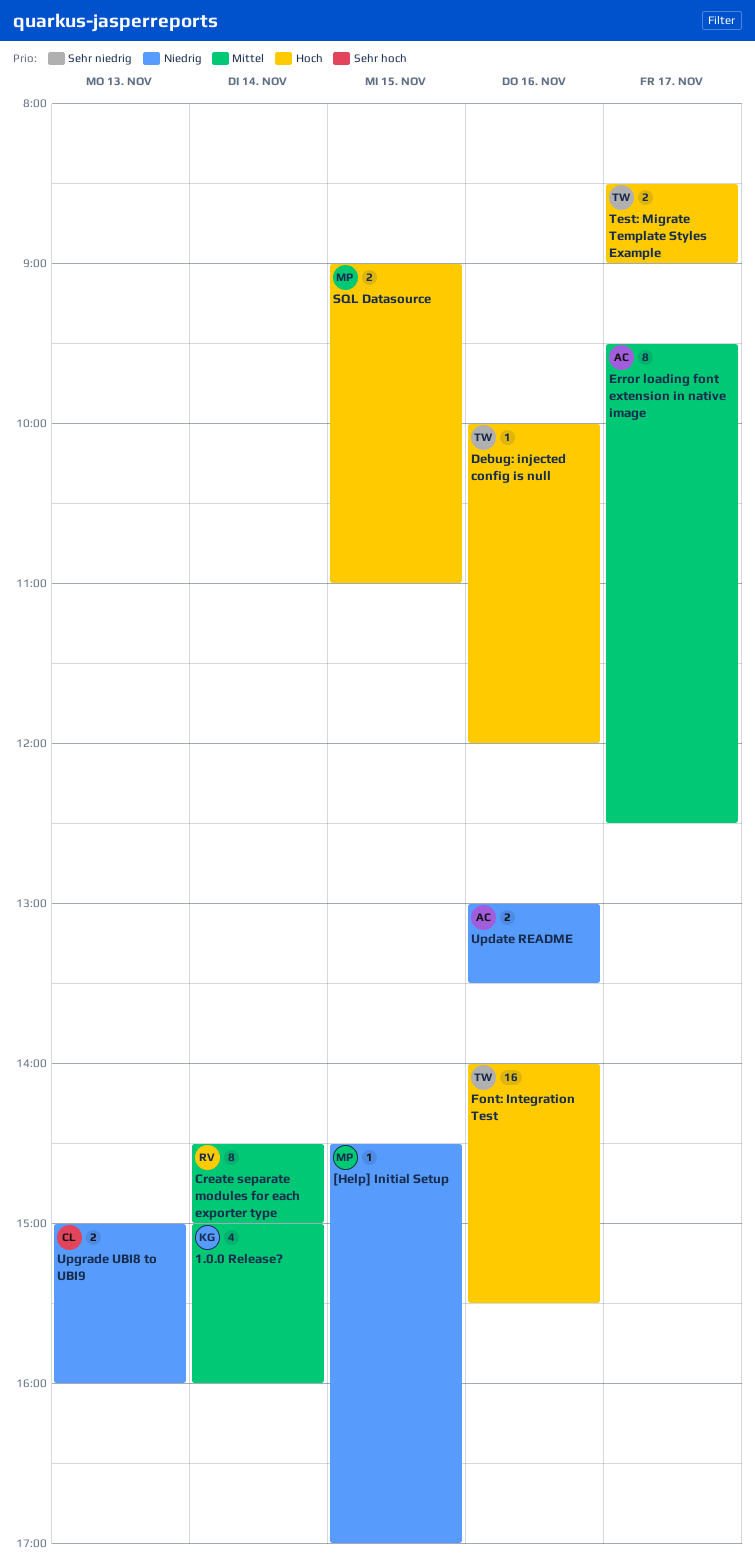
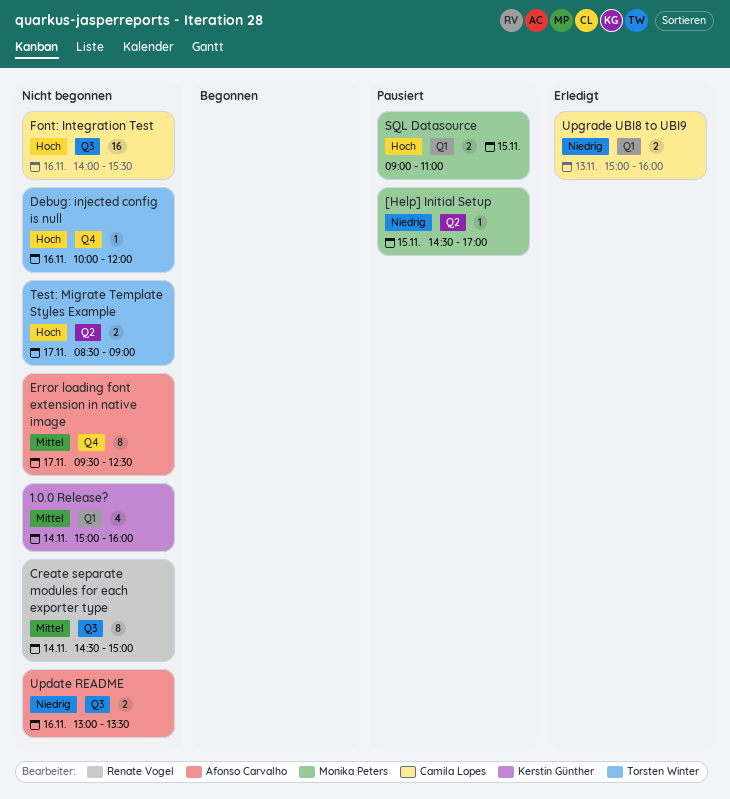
Font: Integration Test, owner: Torsten Winter -> Camila Lopes

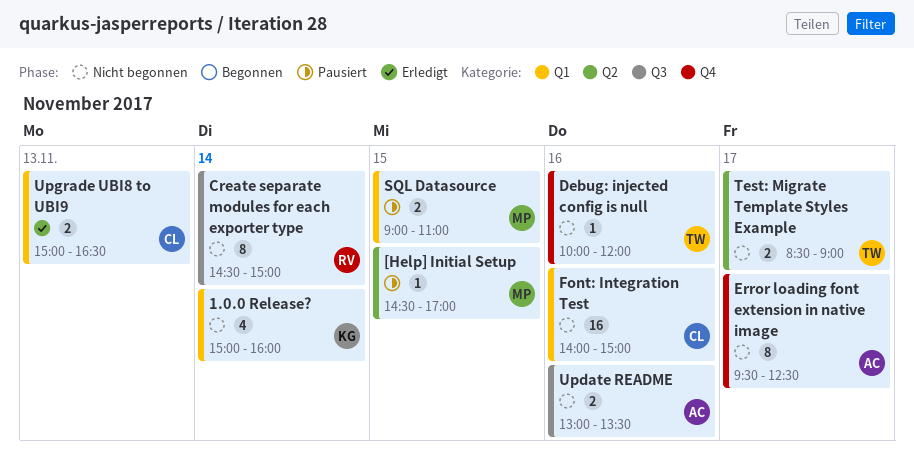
Font: Integration Test, label: Q3 -> Q1
Font: Integration Test, ends: 15:30 -> 15:00
Upgrade UBI8 to UBI9, ends: 16:00 -> 16:30

